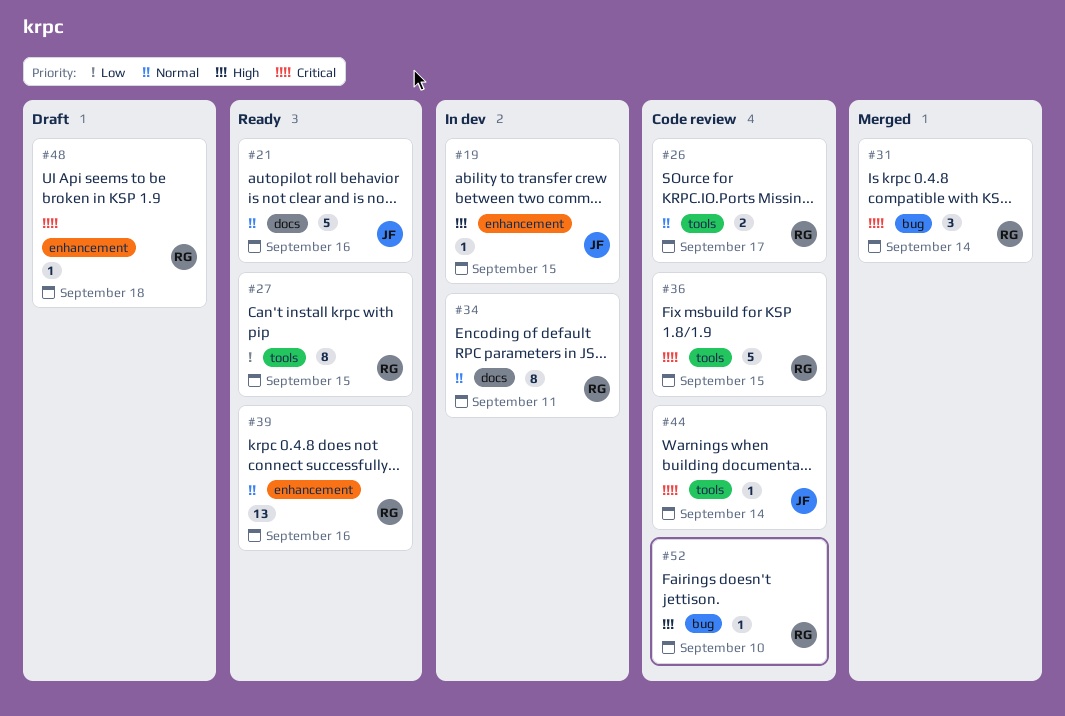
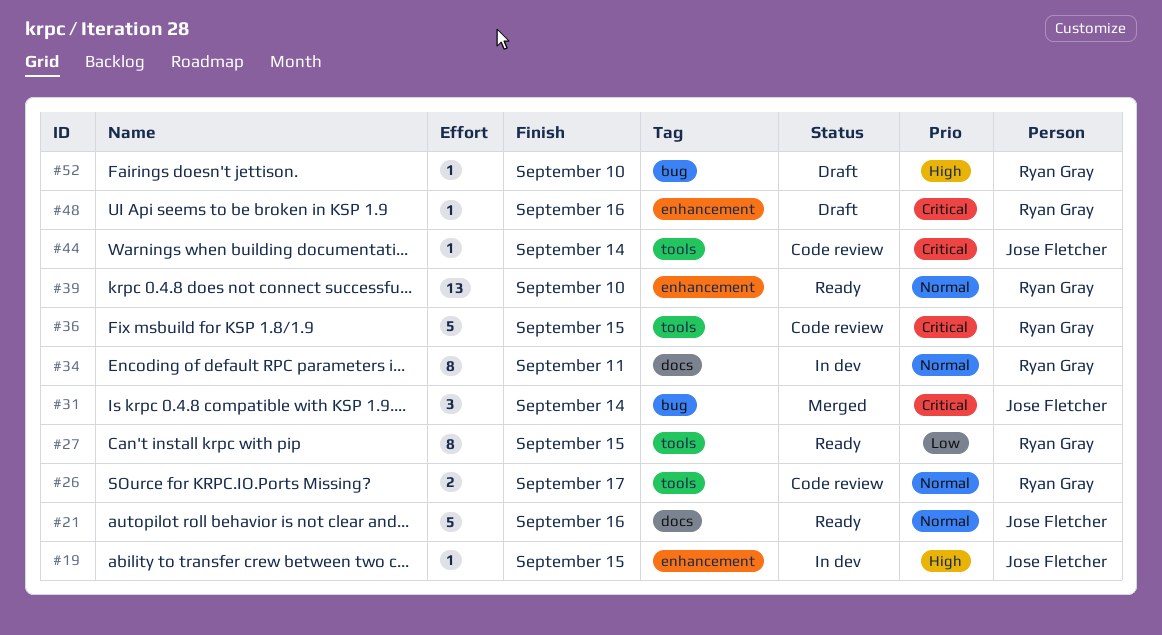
#31, owner: Ryan Gray -> Jose Fletcher
#39, due: Sep 16 -> Sep 10
#48, due: Sep 18 -> Sep 16
#52, status: Code review -> Draft

